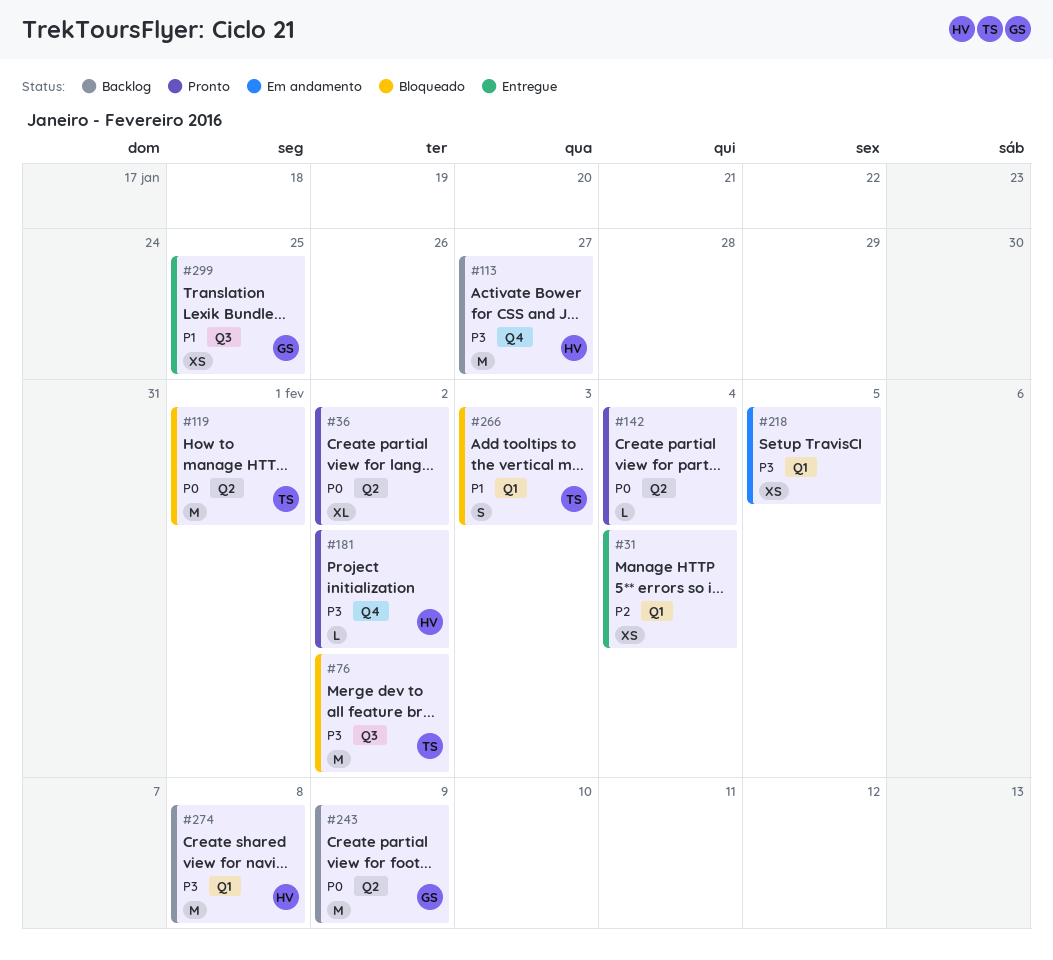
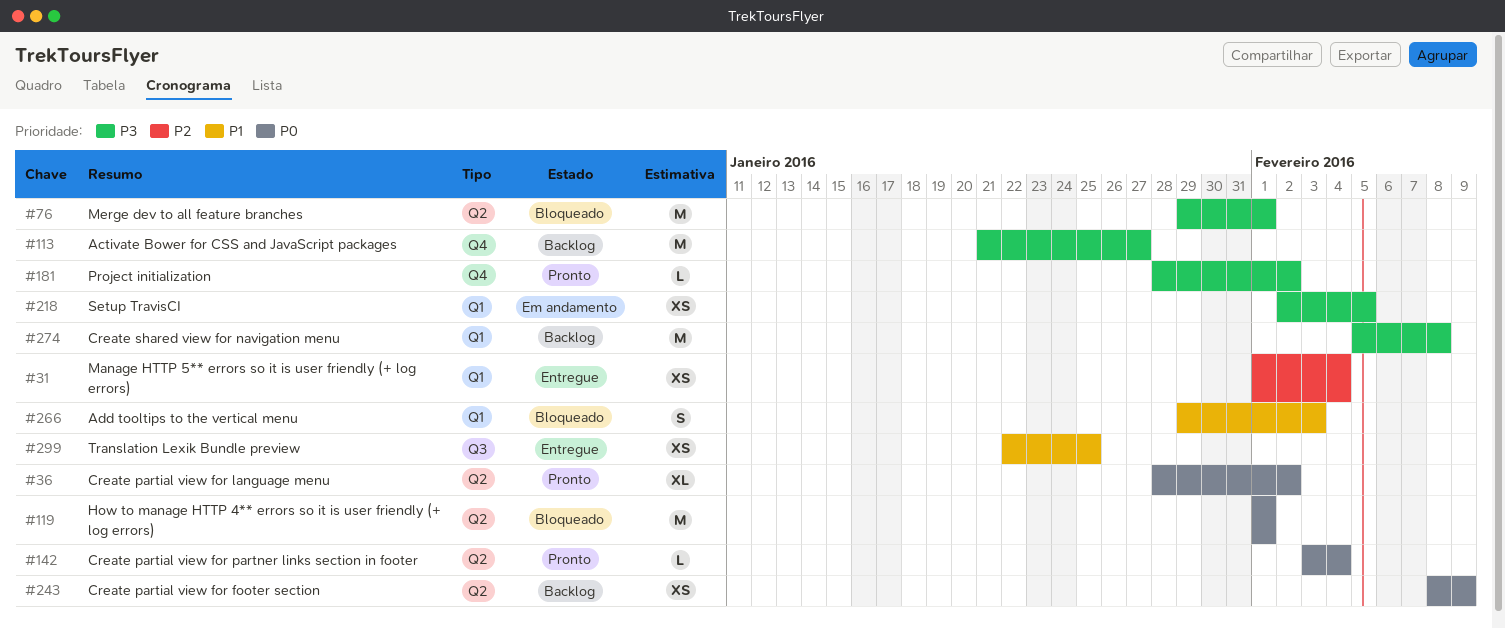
#76, label: Q3 -> Q2
#76, due: Feb 2 -> Feb 1
#243, estimate: M -> XS

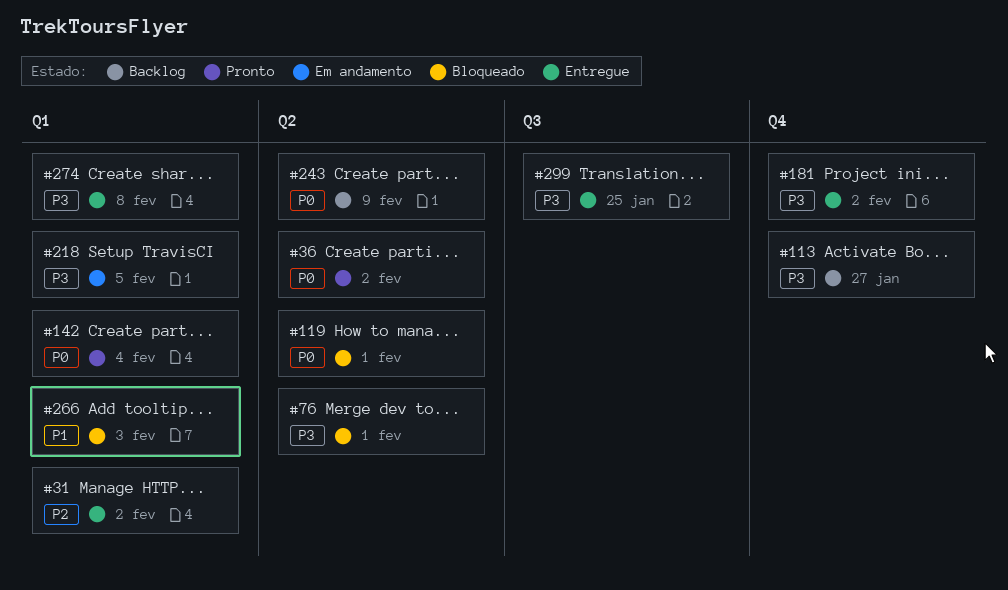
#31, due: Feb 4 -> Feb 2
#142, label: Q2 -> Q1
#181, status: Pronto -> Entregue
#274, status: Backlog -> Entregue
#299, priority: P1 -> P3

